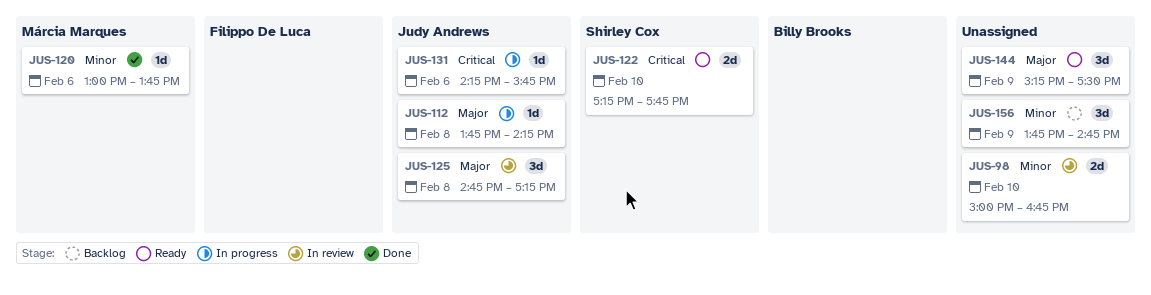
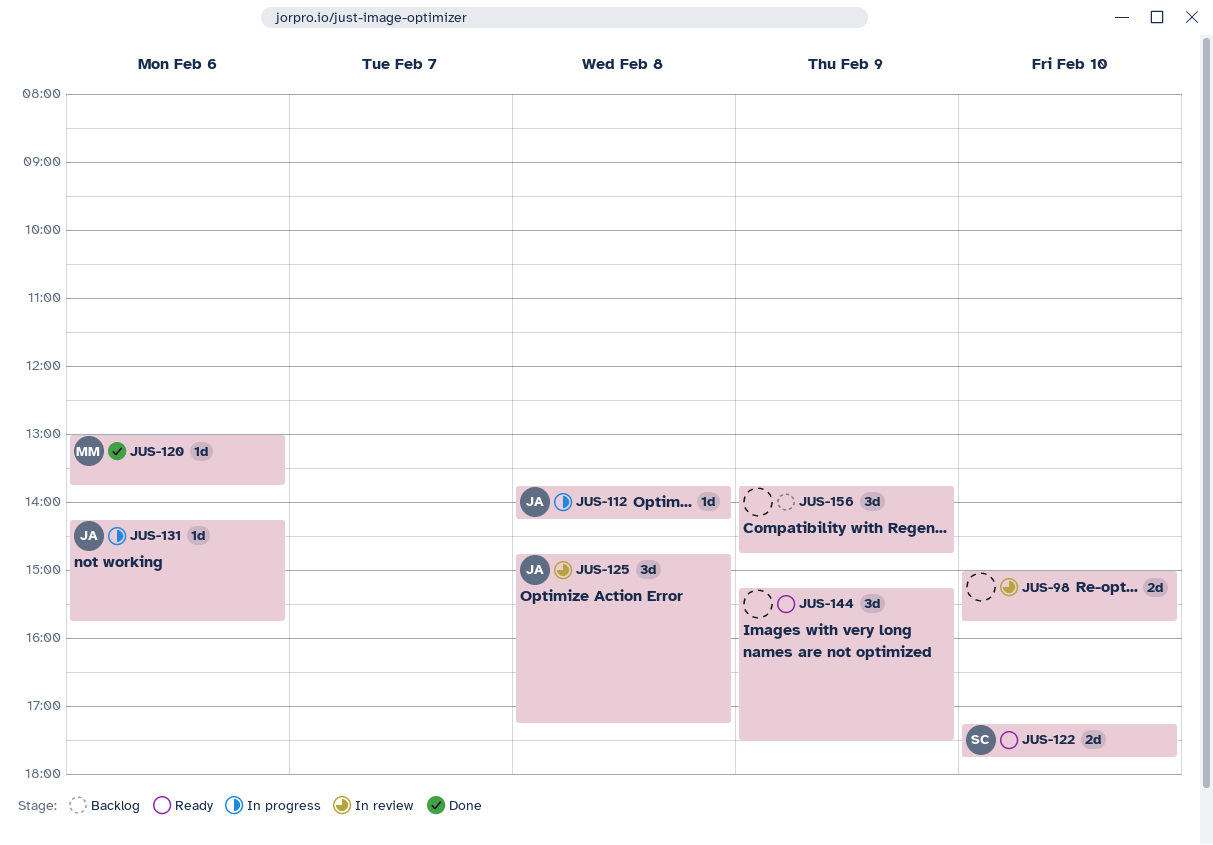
JUS-98, ends: 16:45 -> 15:45

